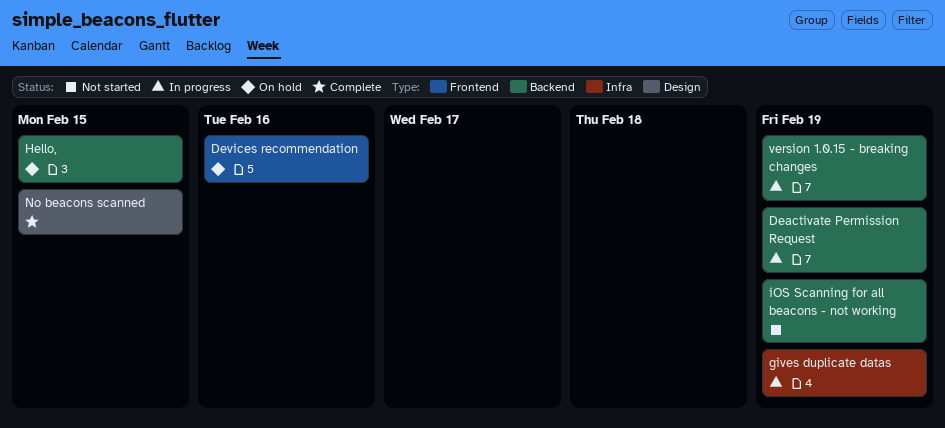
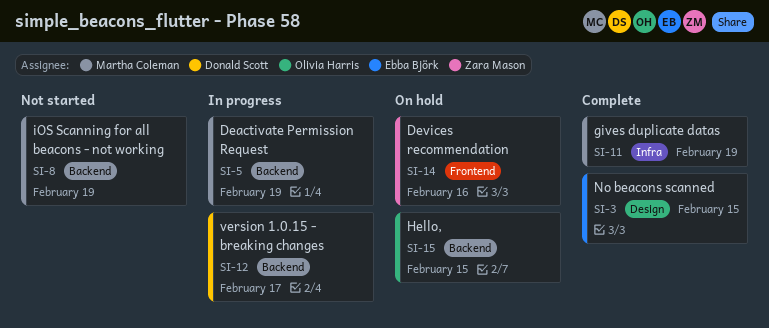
gives duplicate datas, status: In progress -> Complete
version 1.0.15 - breaking changes, due: Feb 19 -> Feb 17

